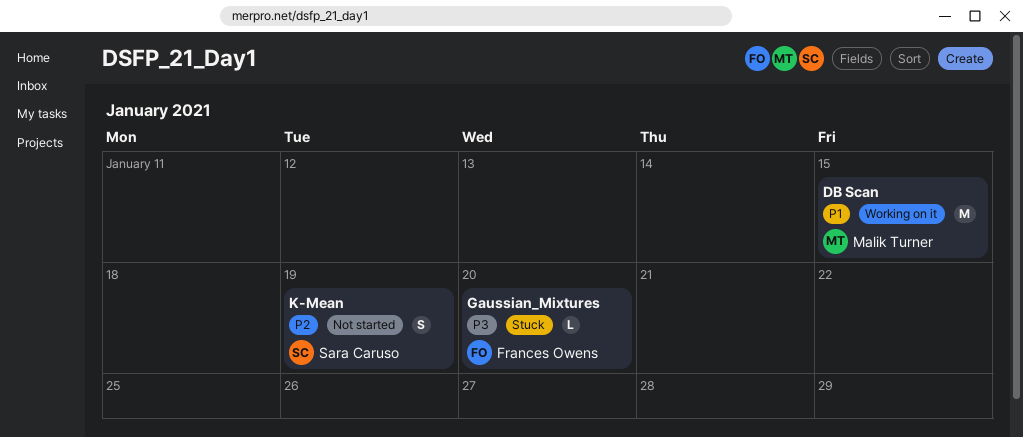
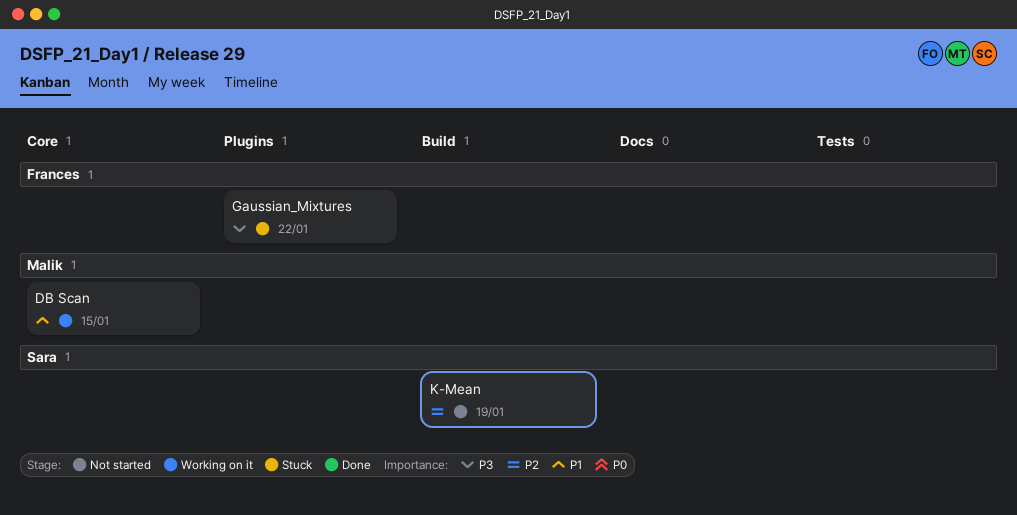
Gaussian_Mixtures, due: Jan 20 -> Jan 22

